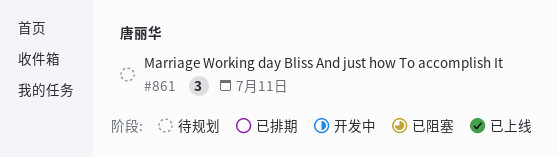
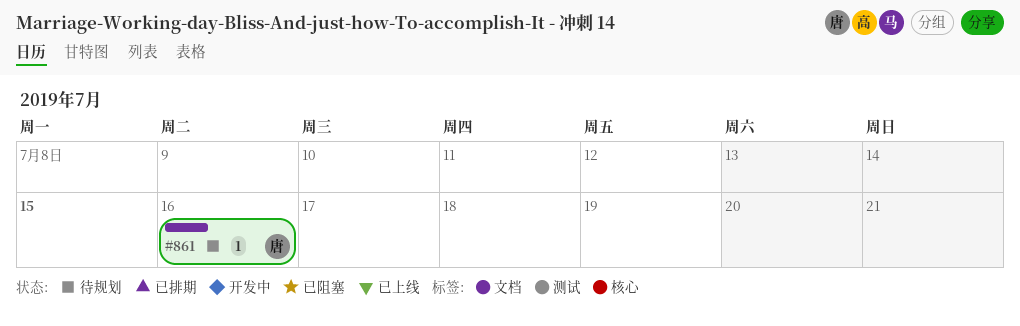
#861, estimate: 3 -> 1
#861, due: Jul 11 -> Jul 16

